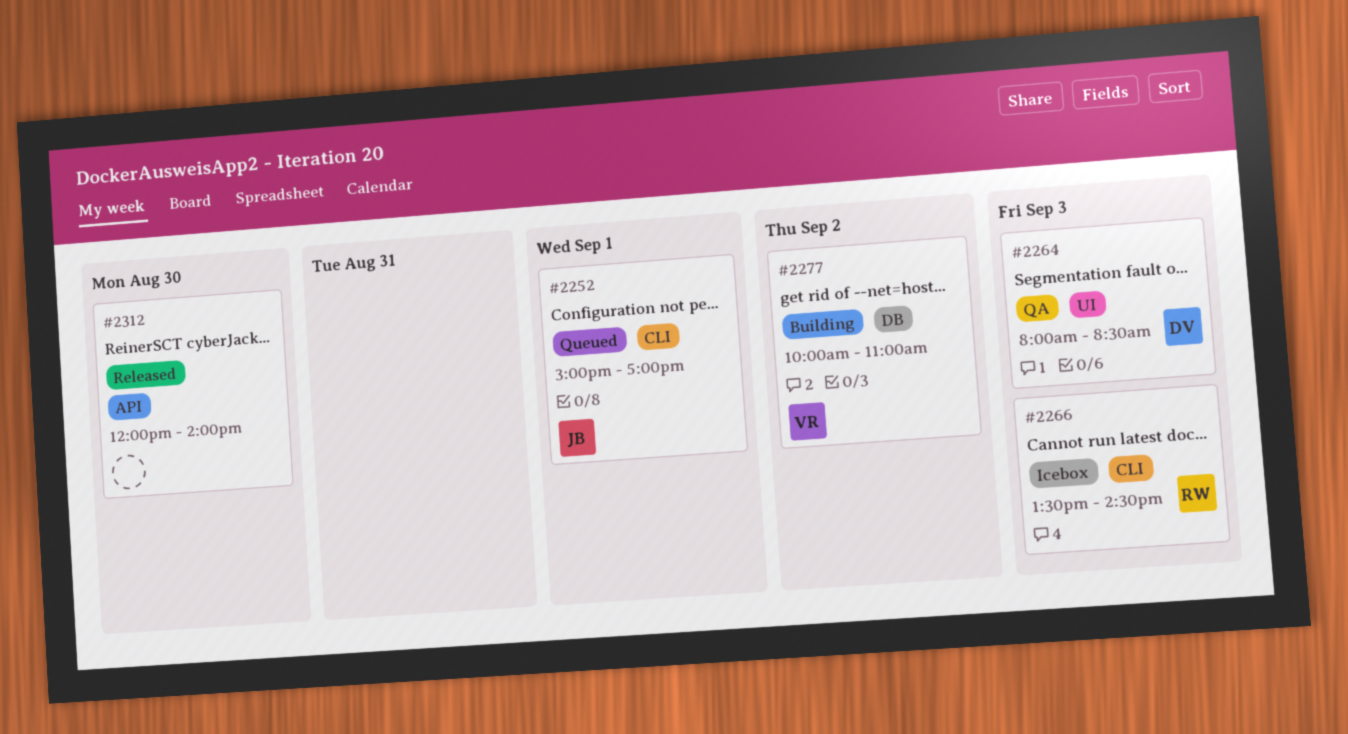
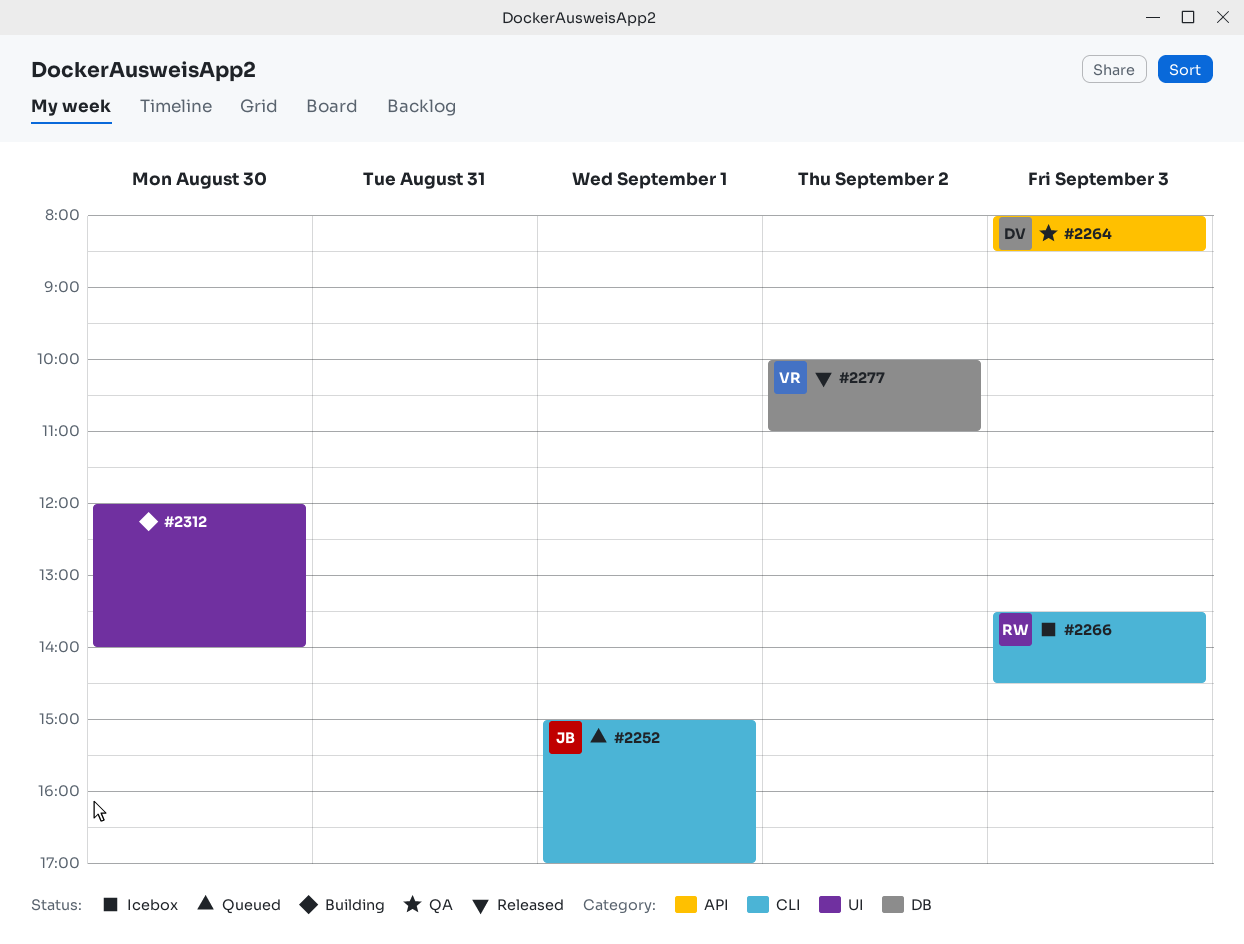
#2264, label: UI -> API
#2277, status: Building -> Released
#2312, status: Released -> Building
#2312, label: API -> UI

